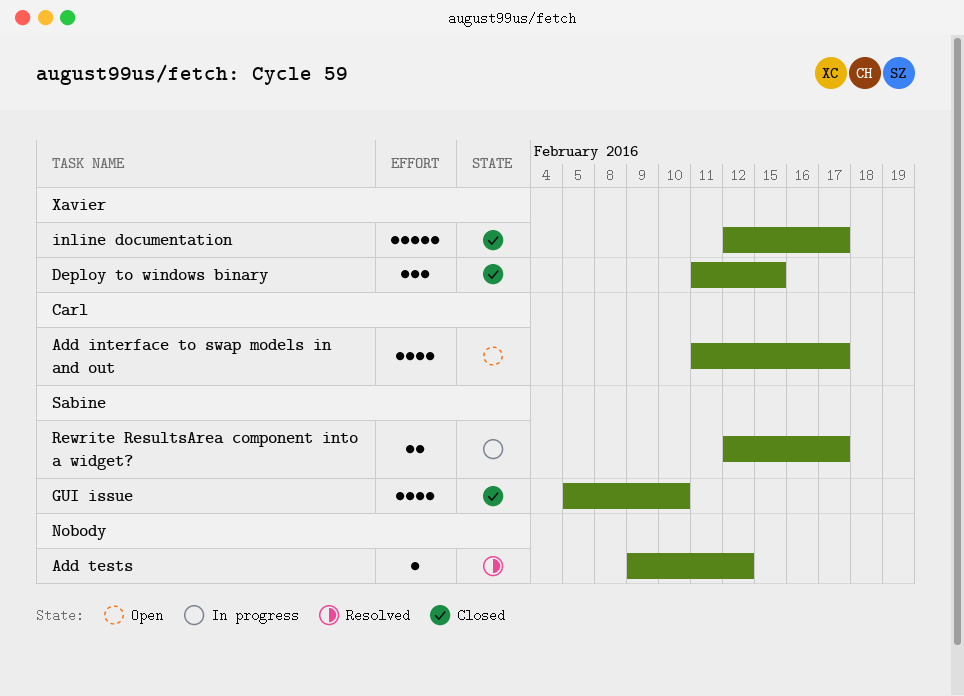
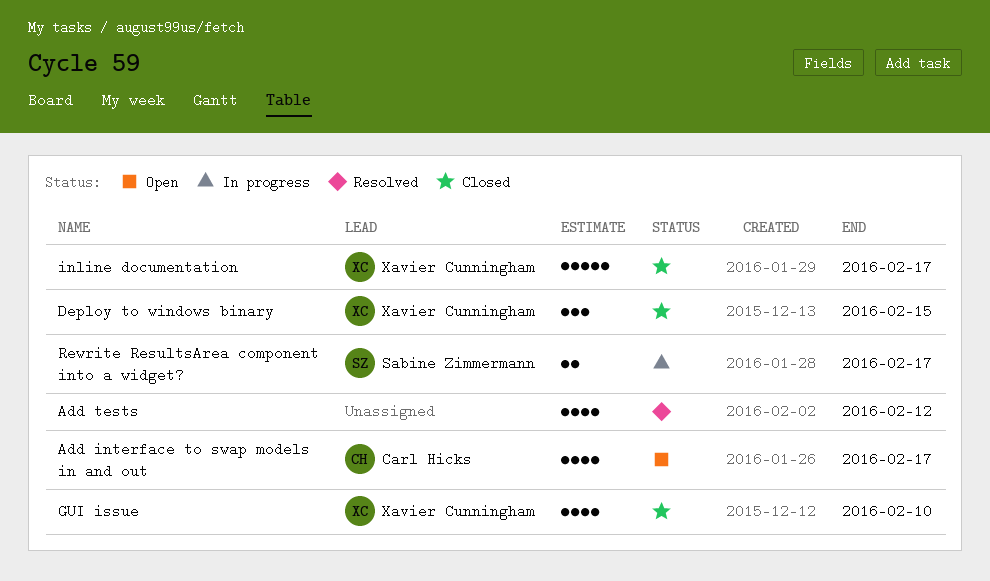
Add tests, estimate: 1 -> 4
GUI issue, owner: Sabine Zimmermann -> Xavier Cunningham

